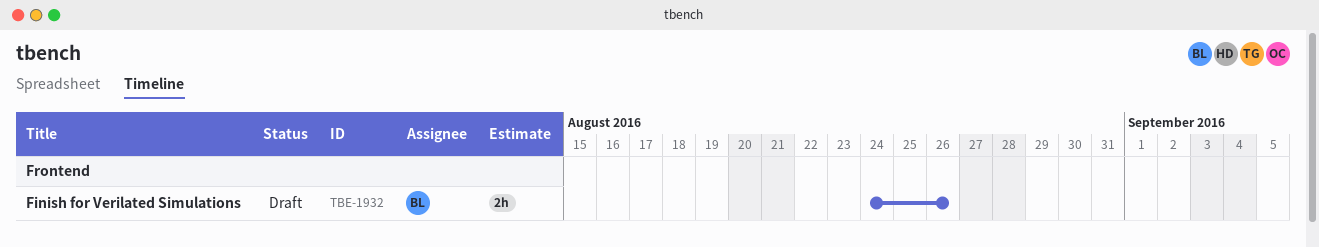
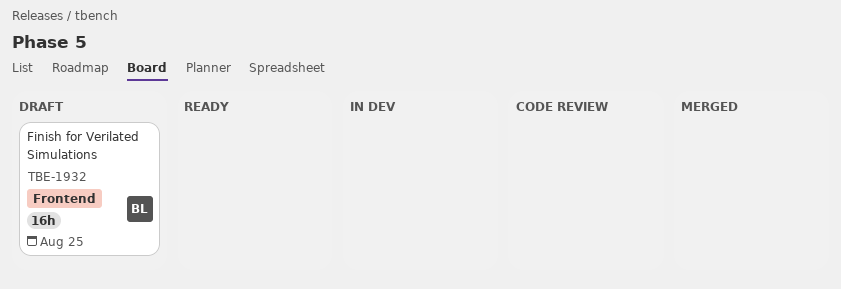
TBE-1932, estimate: 2h -> 16h
TBE-1932, due: Aug 26 -> Aug 25

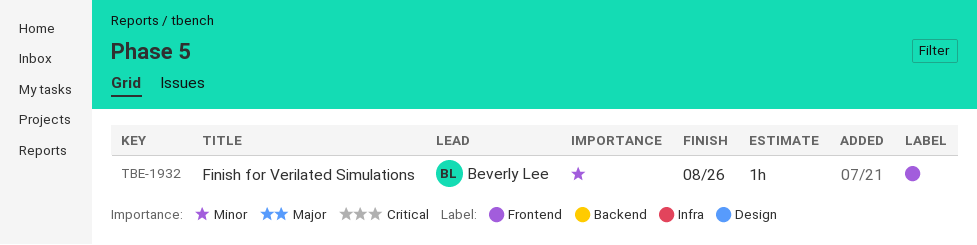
TBE-1932, estimate: 16h -> 1h
TBE-1932, due: Aug 25 -> Aug 26

